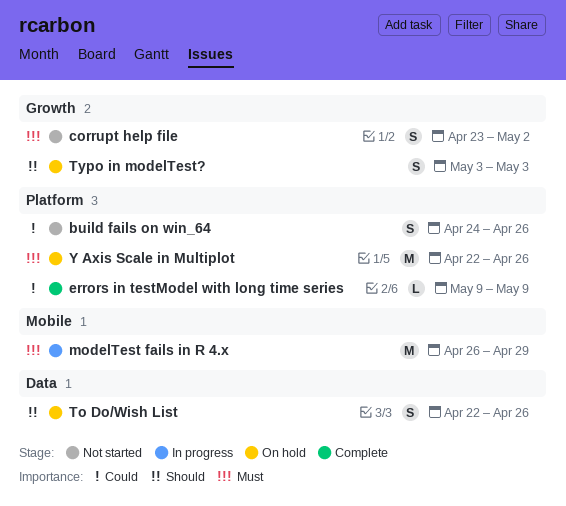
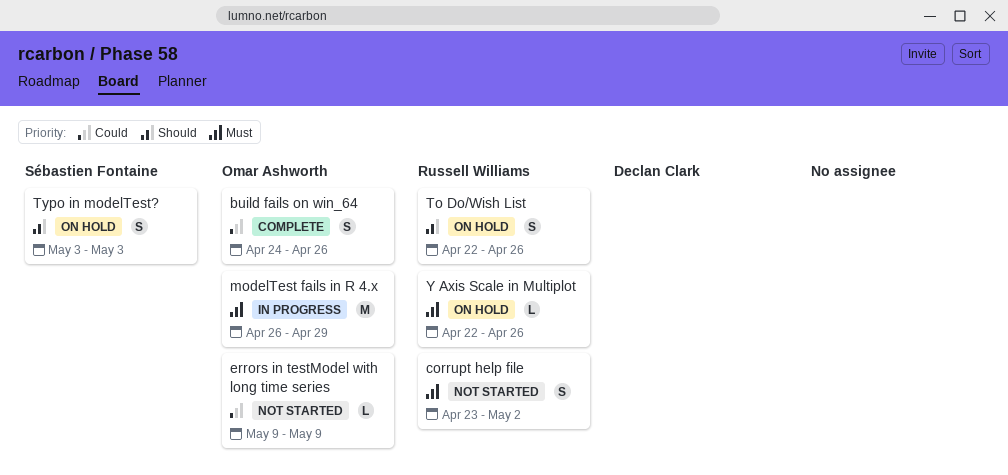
build fails on win_64, status: Not started -> Complete
errors in testModel with long time series, status: Complete -> Not started
Y Axis Scale in Multiplot, estimate: M -> L

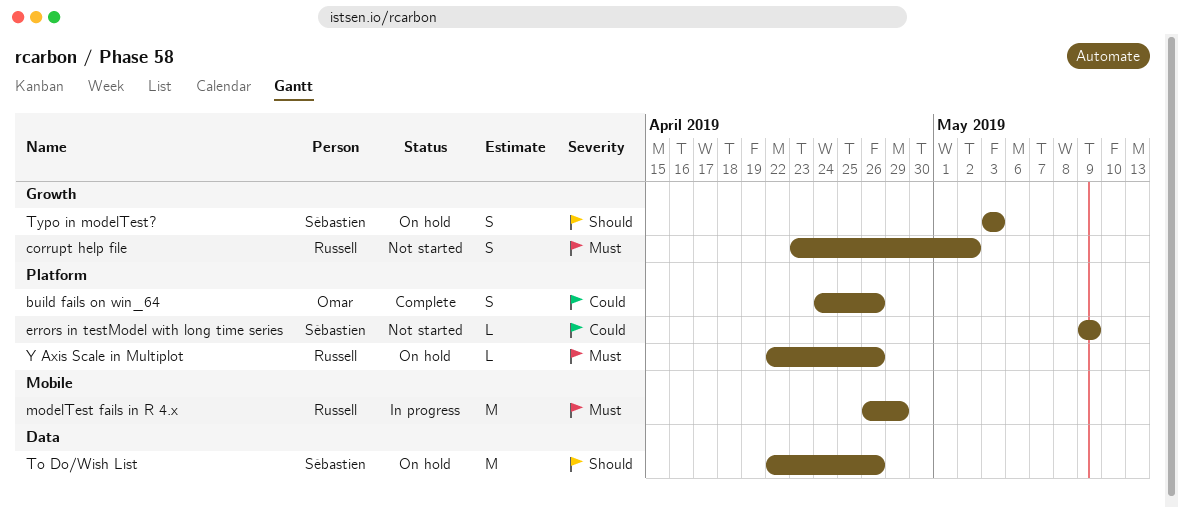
errors in testModel with long time series, owner: Omar Ashworth -> Sébastien Fontaine
modelTest fails in R 4.x, owner: Omar Ashworth -> Russell Williams
To Do/Wish List, owner: Russell Williams -> Sébastien Fontaine
To Do/Wish List, estimate: S -> M

